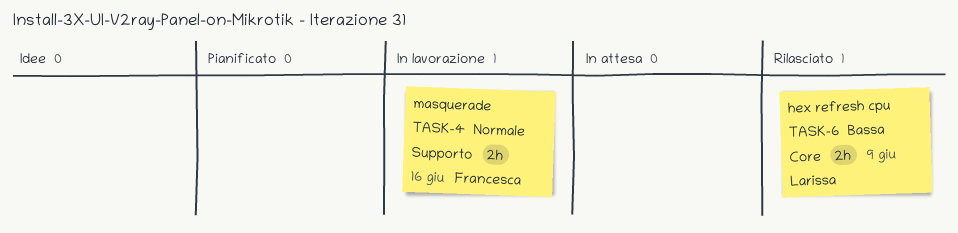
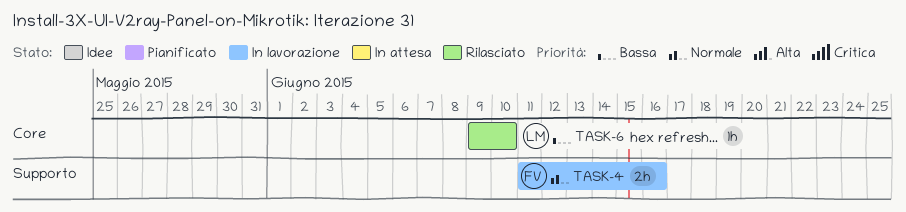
TASK-6, estimate: 2h -> 1h
TASK-6, due: Jun 9 -> Jun 10

